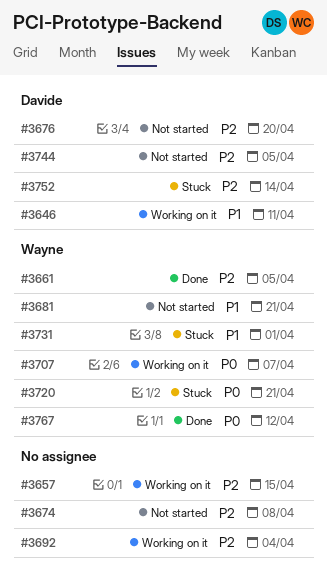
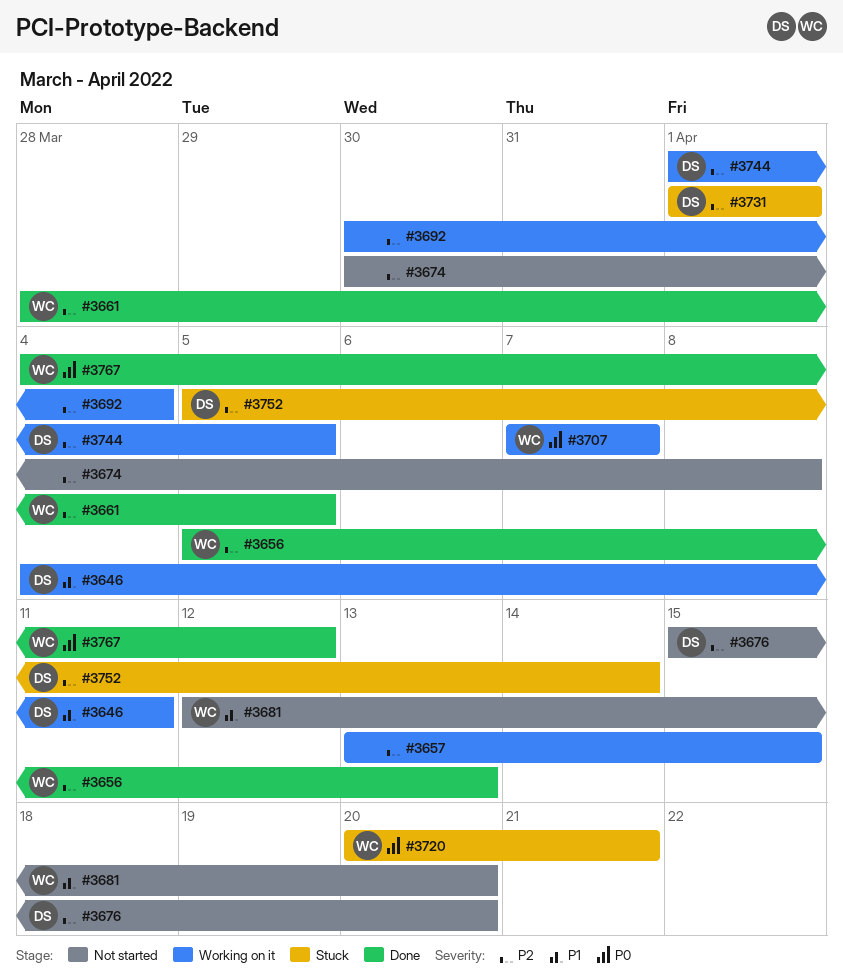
#3656: none -> present
#3681, due: Apr 21 -> Apr 20
#3731, owner: Wayne -> Davide
#3731, priority: P1 -> P2
#3744, status: Not started -> Working on it

